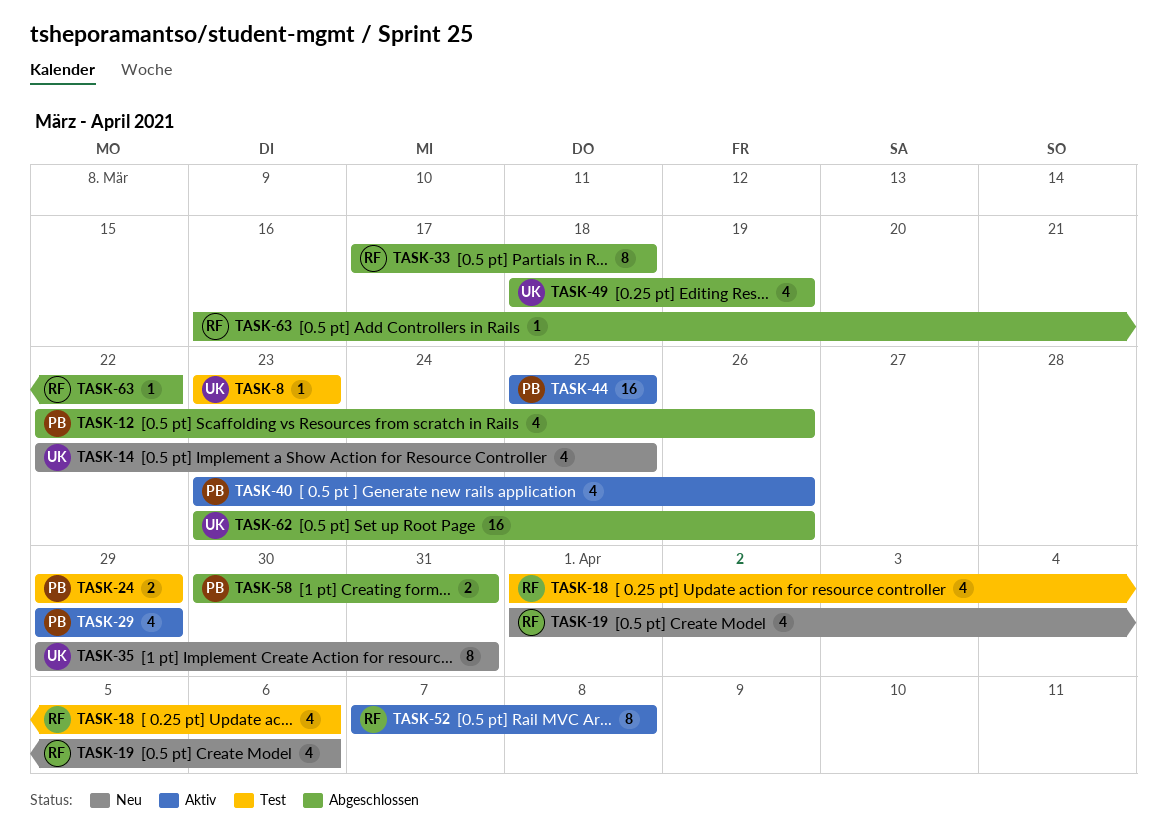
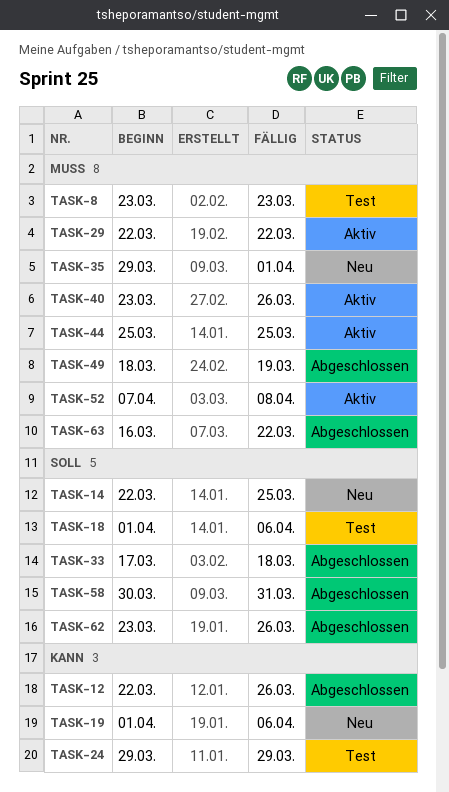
TASK-29, start: Mar 29 -> Mar 22
TASK-29, due: Mar 29 -> Mar 22
TASK-35, due: Mar 31 -> Apr 1

